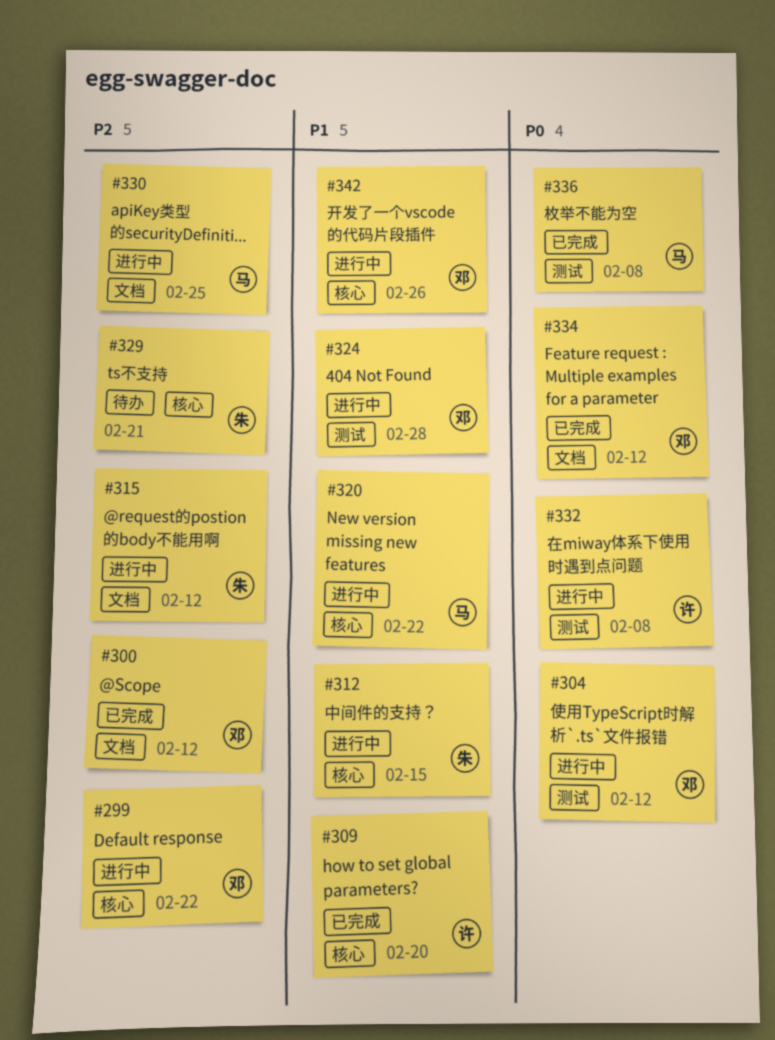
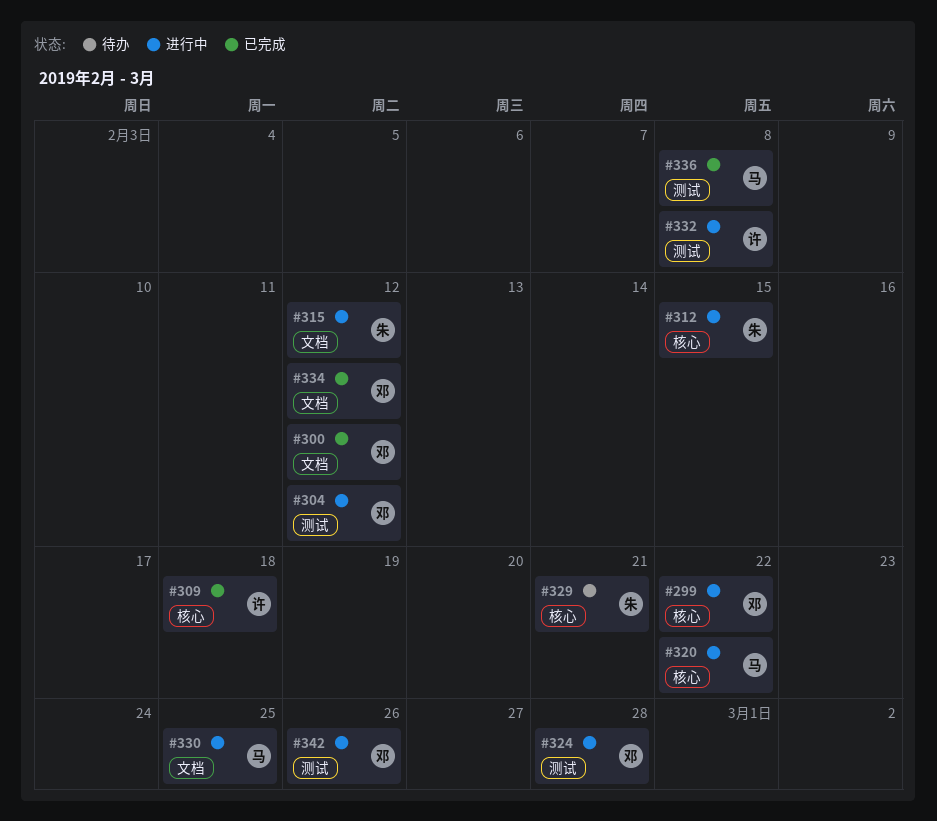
#309, due: Feb 20 -> Feb 18
#342, label: 核心 -> 测试

